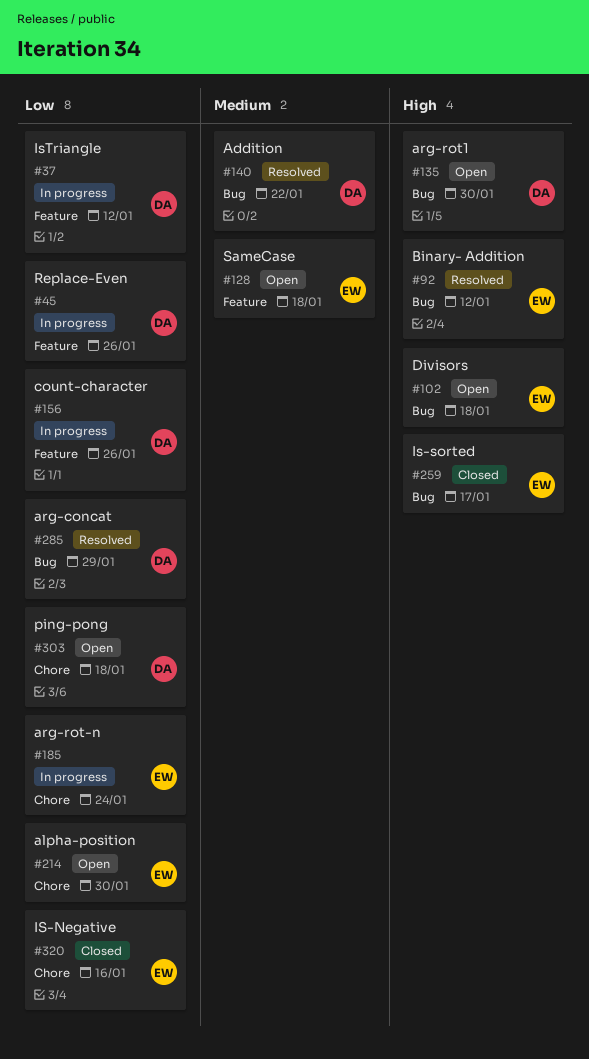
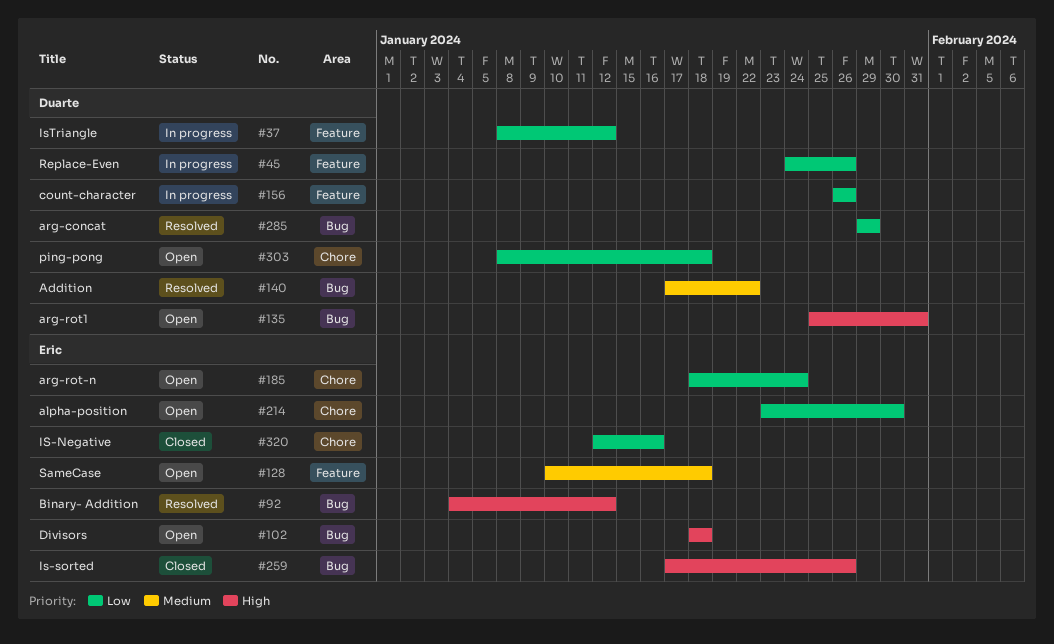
#135, due: Jan 30 -> Jan 31
#185, status: In progress -> Open
#259, due: Jan 17 -> Jan 26

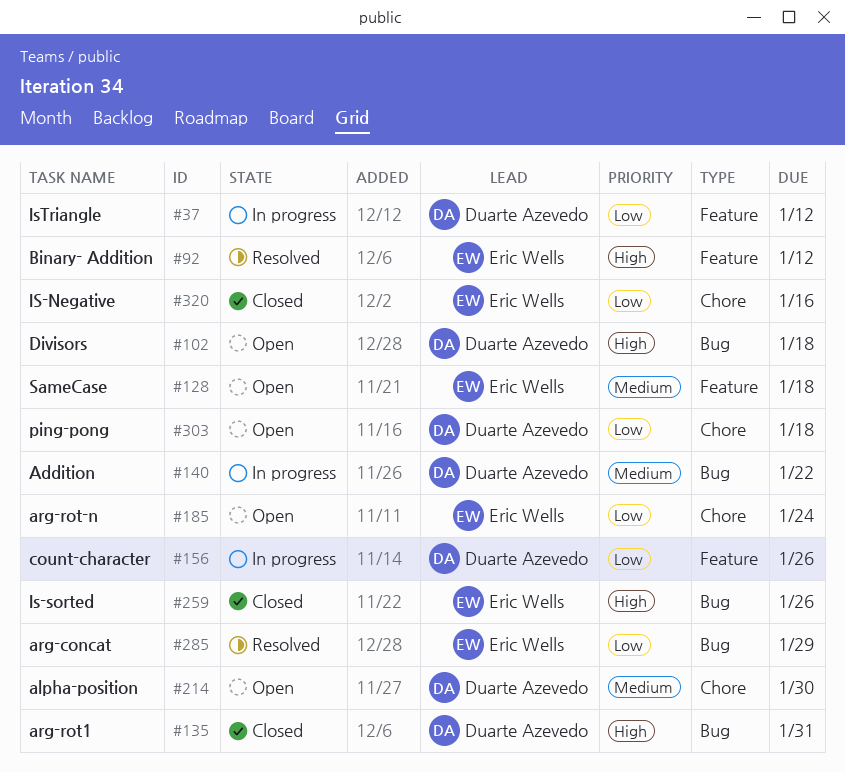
#45: present -> none
#92, label: Bug -> Feature
#102, owner: Eric Wells -> Duarte Azevedo
#135, status: Open -> Closed
#140, status: Resolved -> In progress
#214, owner: Eric Wells -> Duarte Azevedo
#214, priority: Low -> Medium
#285, owner: Duarte Azevedo -> Eric Wells

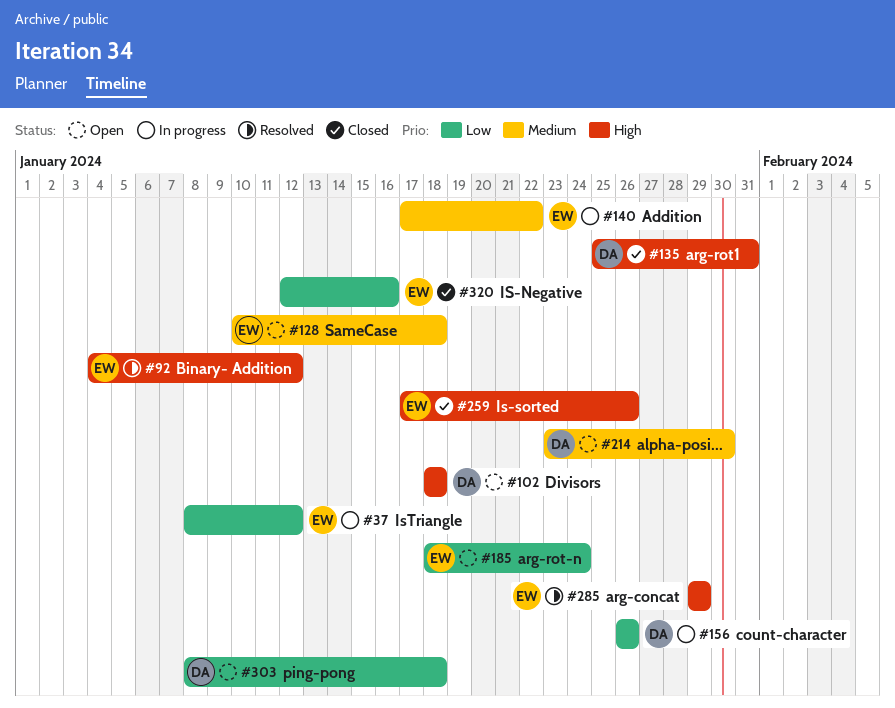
#37, owner: Duarte Azevedo -> Eric Wells
#140, owner: Duarte Azevedo -> Eric Wells
#285, priority: Low -> High

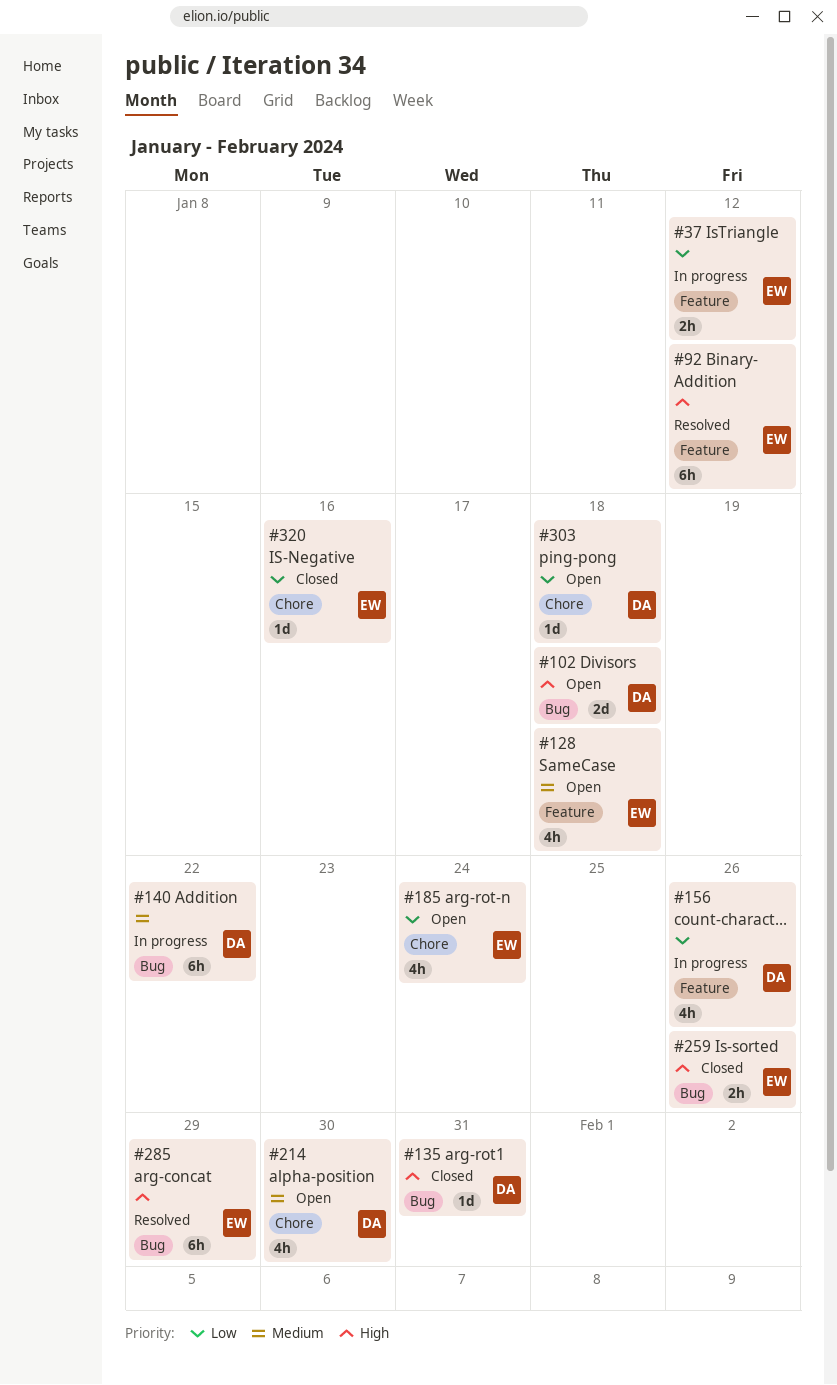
#140, owner: EW -> DA

